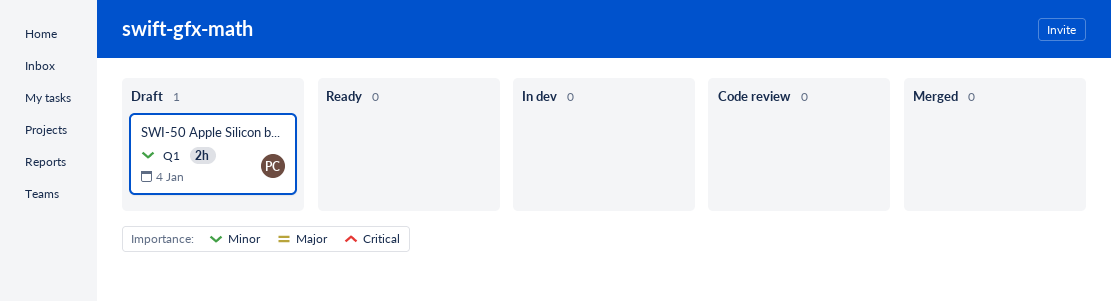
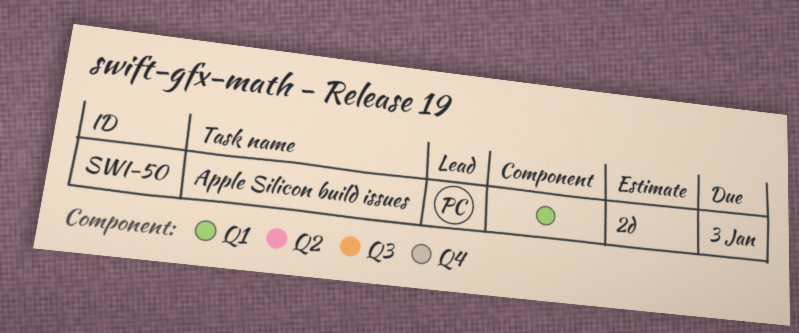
SWI-50, estimate: 2h -> 2d
SWI-50, due: Jan 4 -> Jan 3

